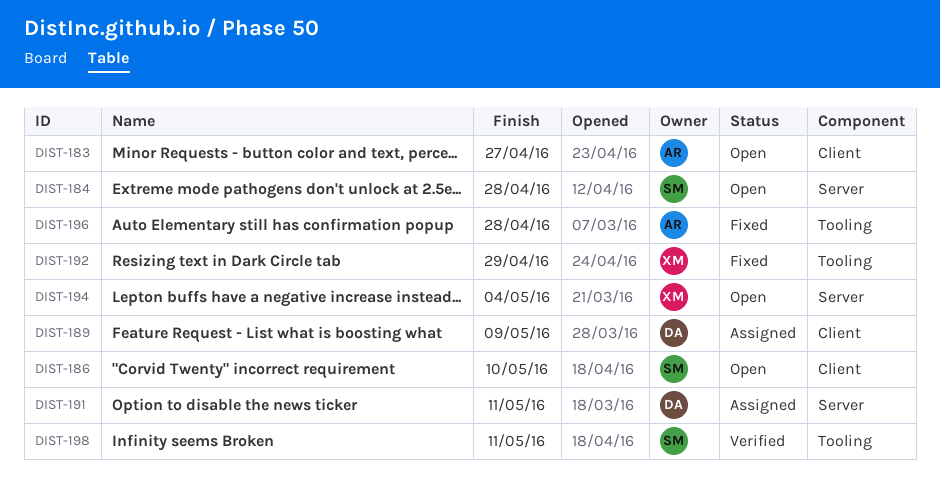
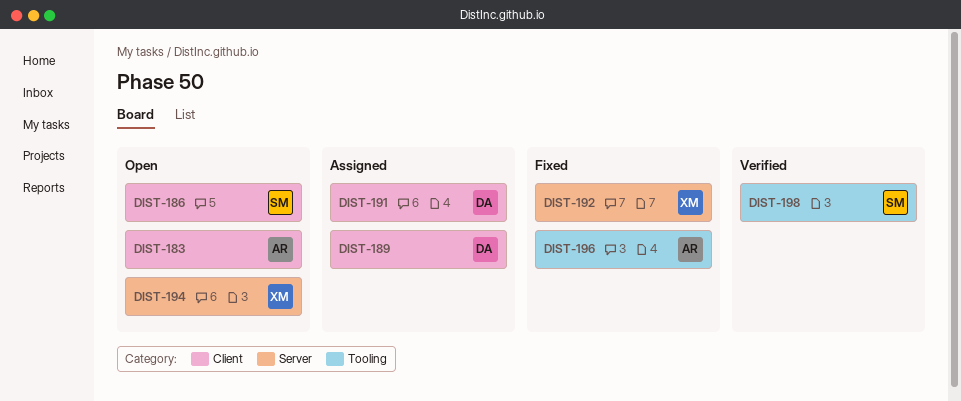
DIST-184: present -> none
DIST-191, label: Server -> Client
DIST-192, label: Tooling -> Server

